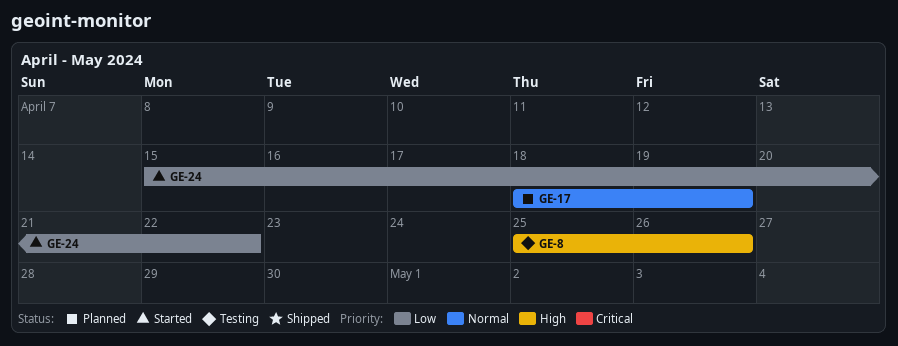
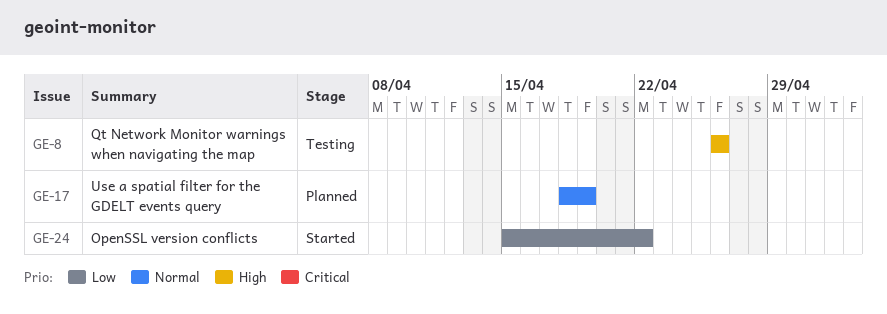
GE-8, start: Apr 25 -> Apr 26

